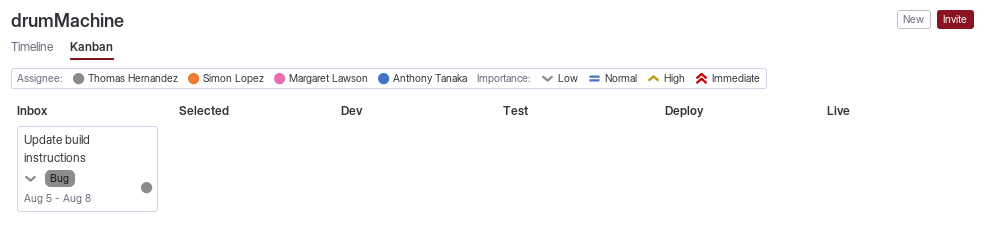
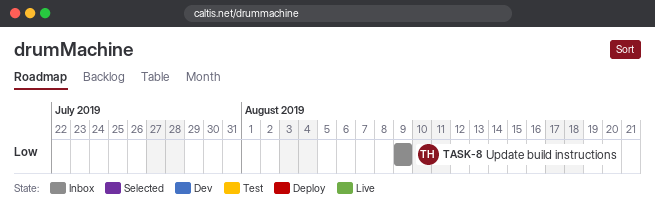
Update build instructions, start: Aug 5 -> Aug 9
Update build instructions, due: Aug 8 -> Aug 9

